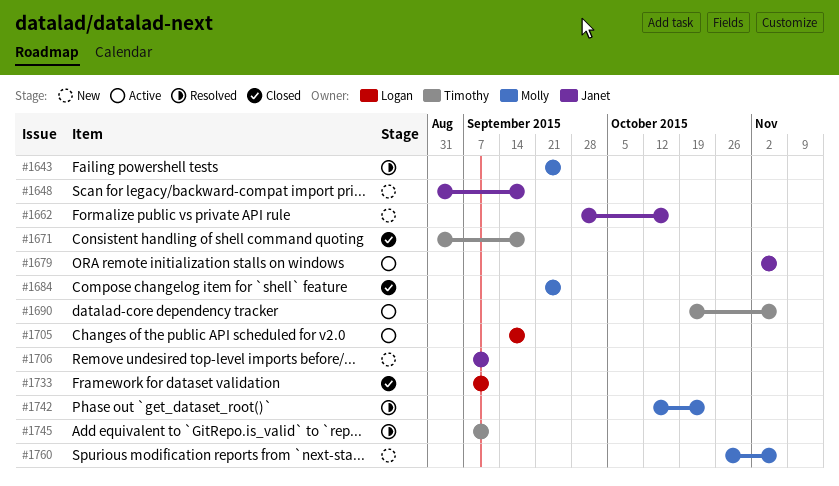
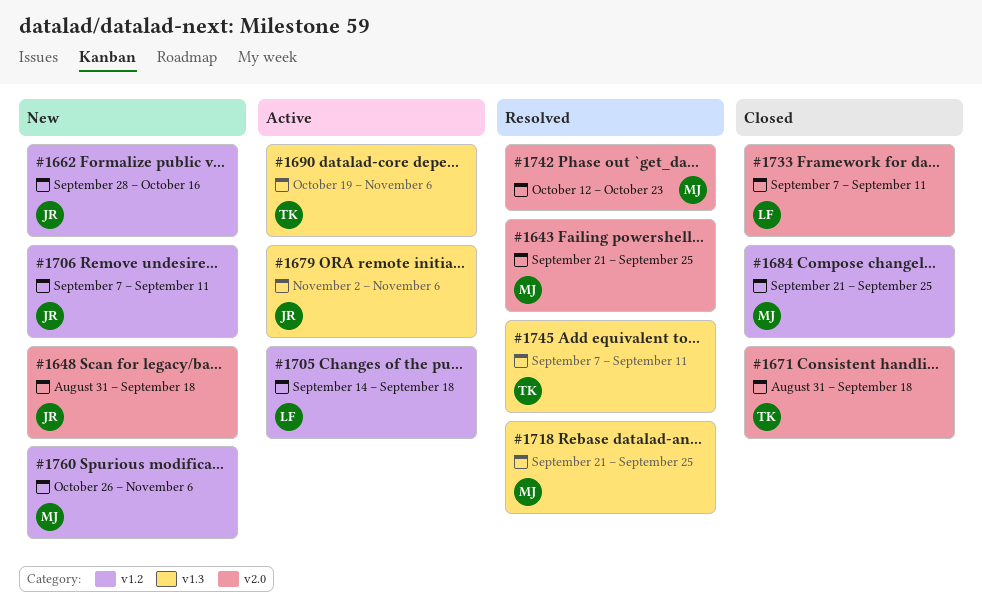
#1718: none -> present

